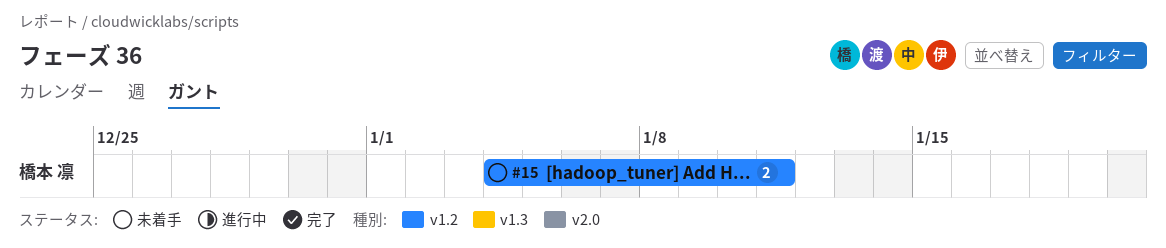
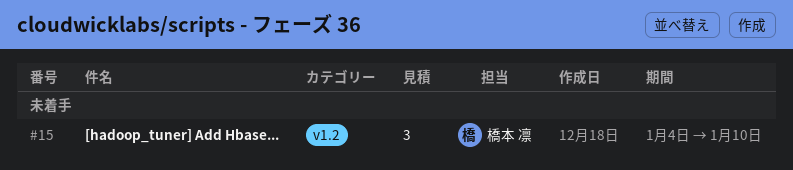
#15, estimate: 2 -> 3
#15, due: Jan 11 -> Jan 10

